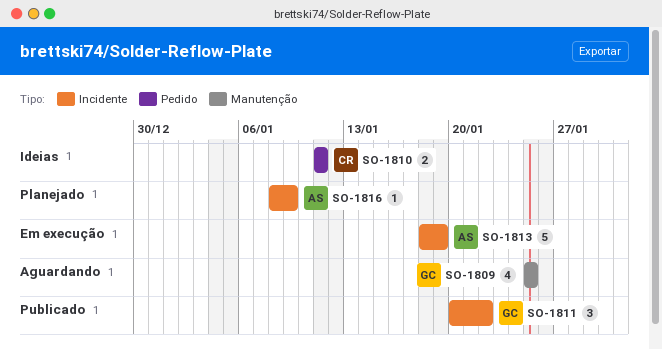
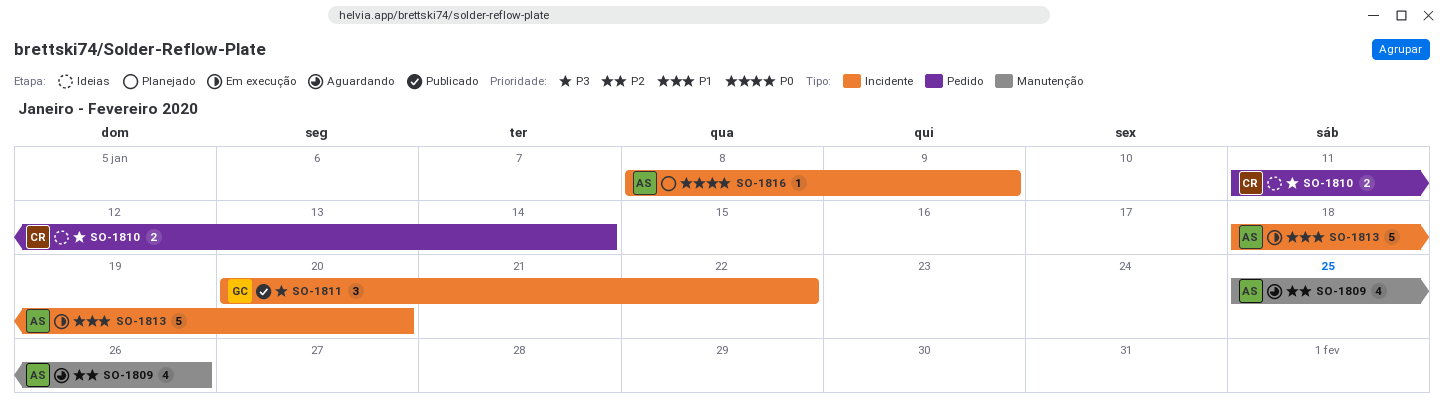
SO-1809, owner: GC -> AS
SO-1809, due: Jan 25 -> Jan 26
SO-1810, due: Jan 11 -> Jan 14
SO-1813, due: Jan 19 -> Jan 20

